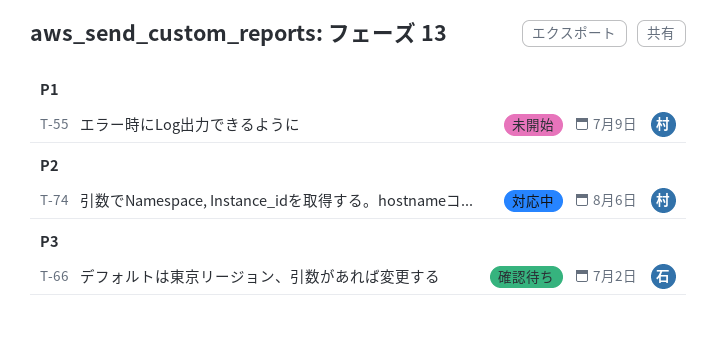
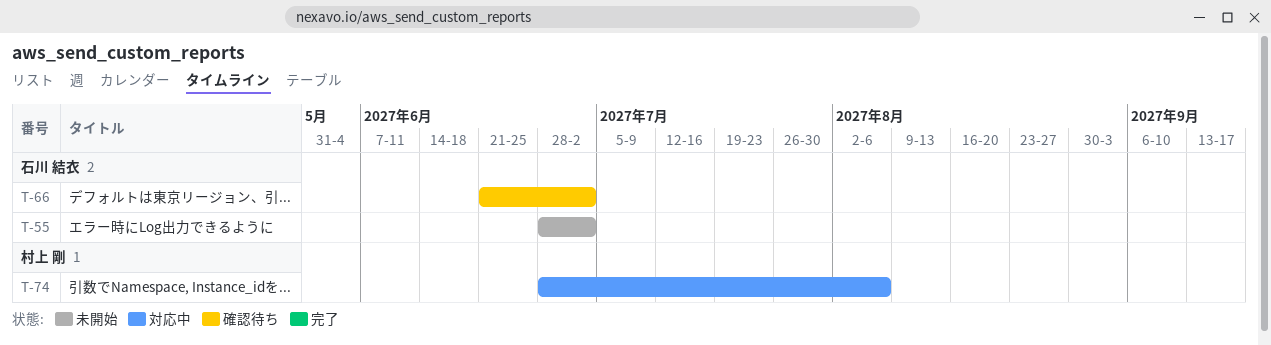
T-55, owner: 村上 剛 -> 石川 結衣
T-55, due: Jul 9 -> Jul 2

